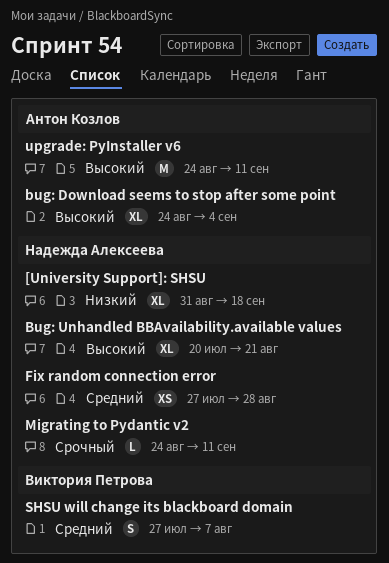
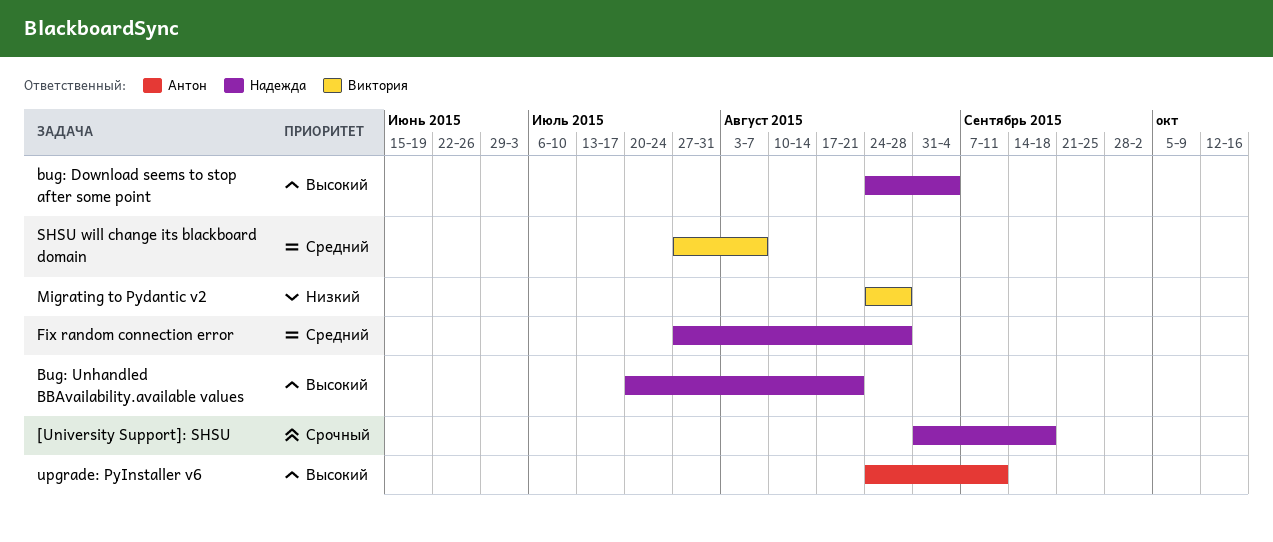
[University Support]: SHSU, priority: Низкий -> Срочный
bug: Download seems to stop after some point, owner: Антон Козлов -> Надежда Алексеева
Migrating to Pydantic v2, owner: Надежда Алексеева -> Виктория Петрова
Migrating to Pydantic v2, priority: Срочный -> Низкий
Migrating to Pydantic v2, due: Sep 11 -> Aug 28

